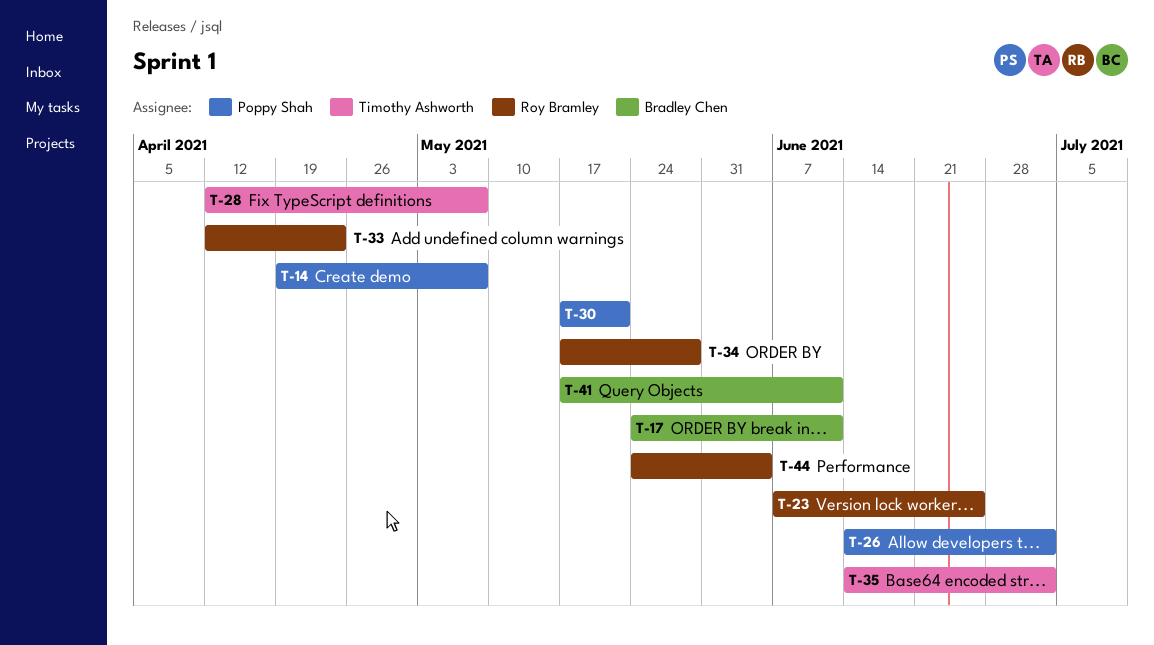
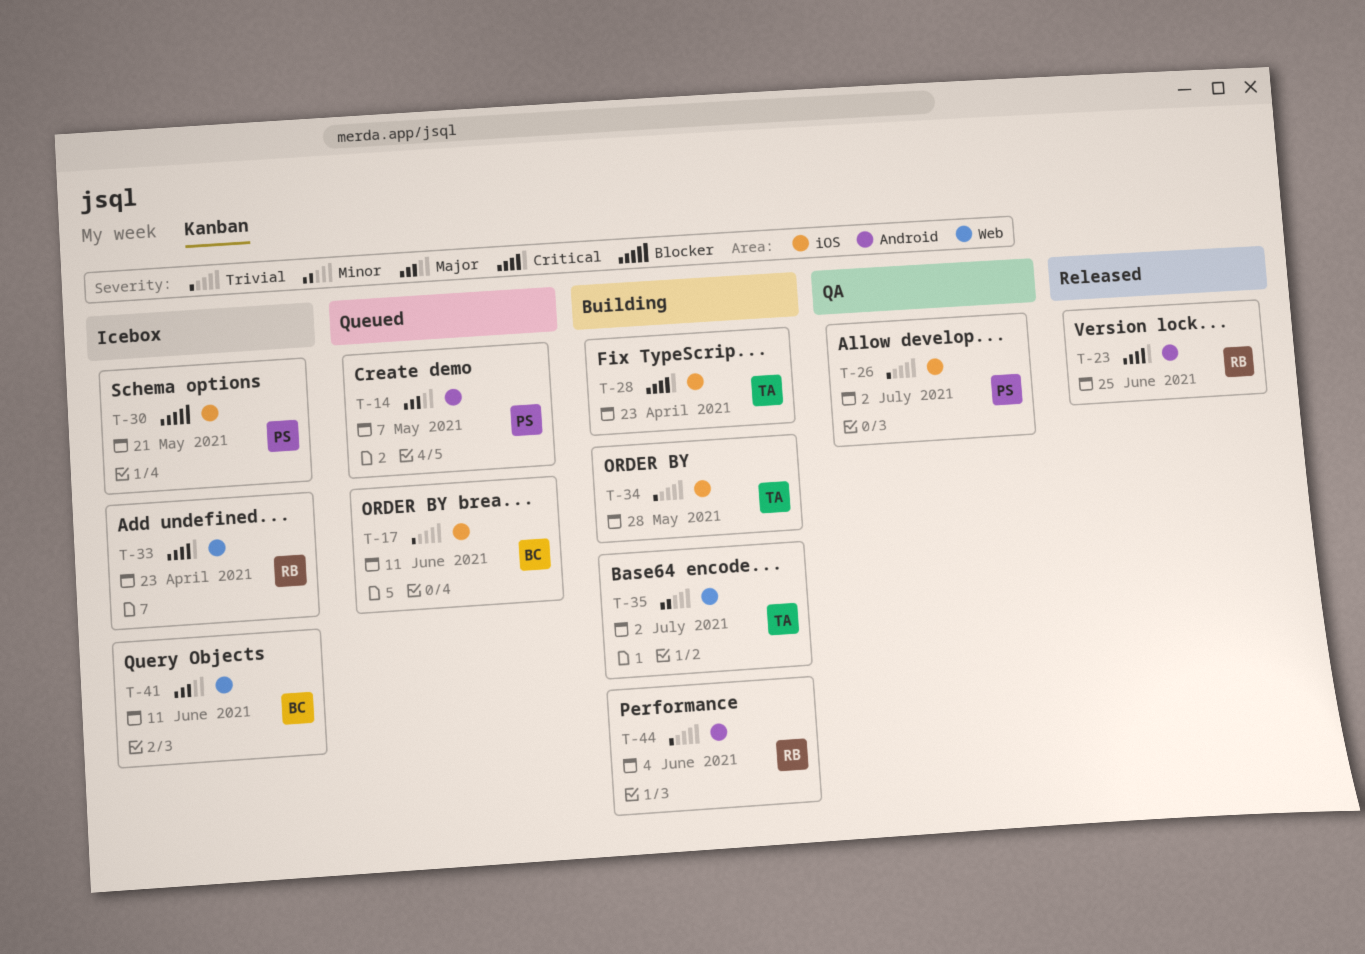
T-28, due: May 7 -> Apr 23
T-34, owner: Roy Bramley -> Timothy Ashworth

